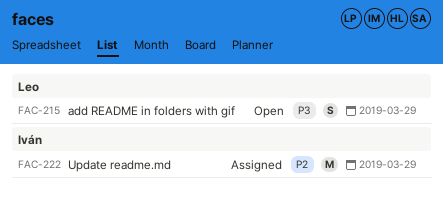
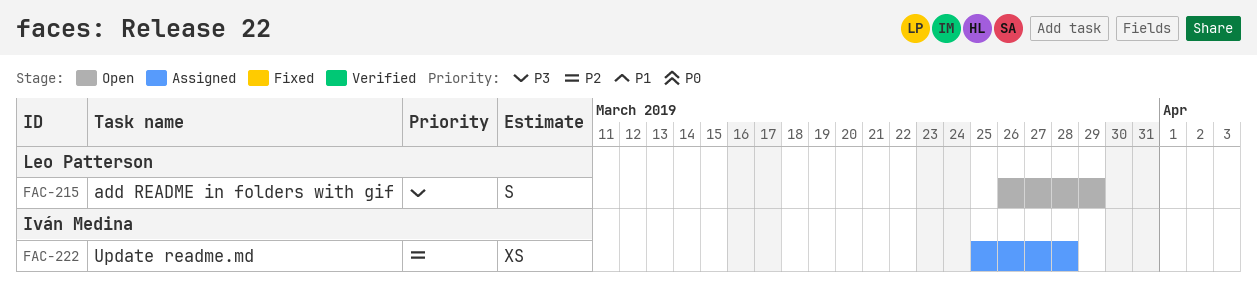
FAC-222, estimate: M -> XS
FAC-222, due: Mar 29 -> Mar 28

